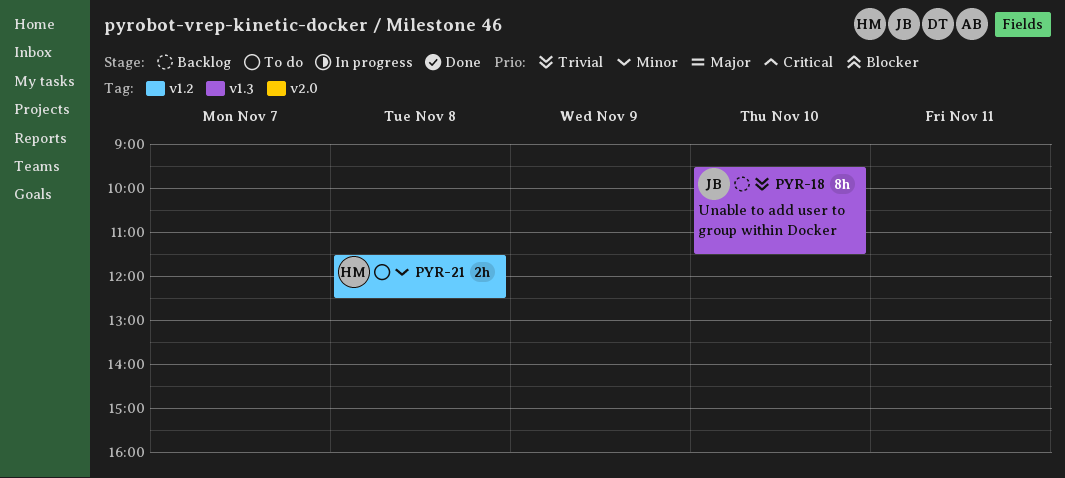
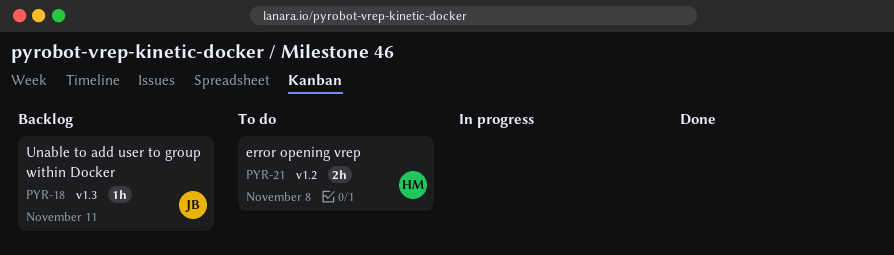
PYR-18, estimate: 8h -> 1h
PYR-18, day: Nov 10 -> Nov 11

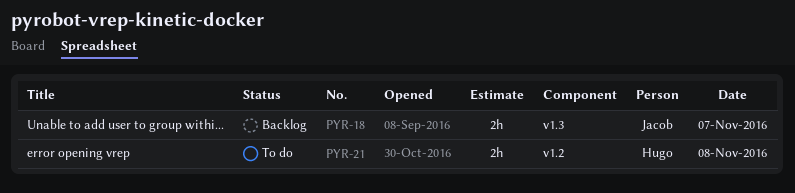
PYR-18, estimate: 1h -> 2h
PYR-18, day: Nov 11 -> Nov 7

